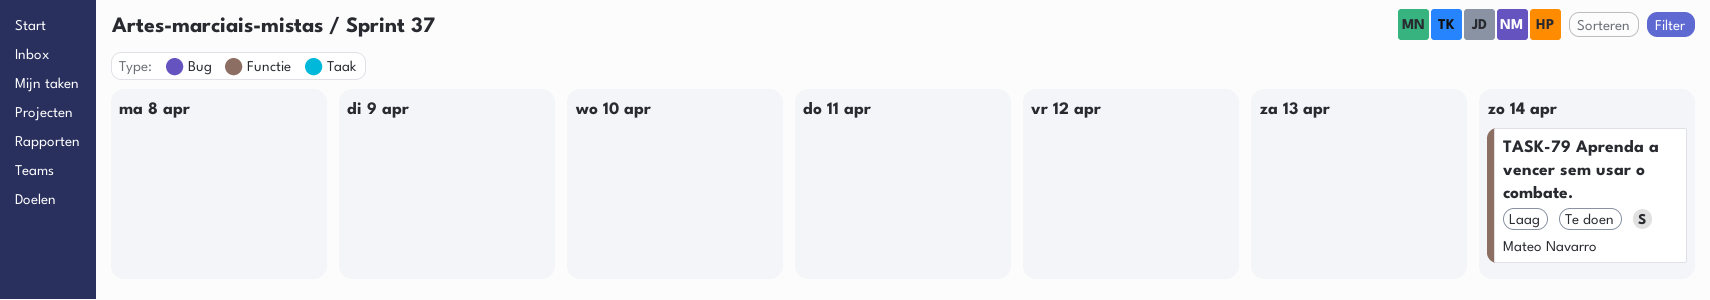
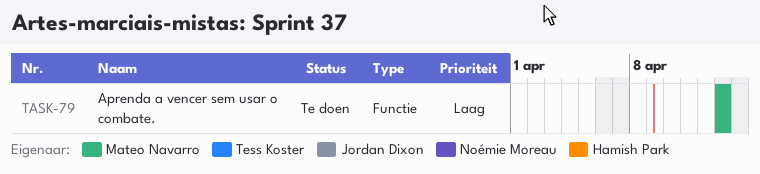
TASK-79, due: Apr 14 -> Apr 13

